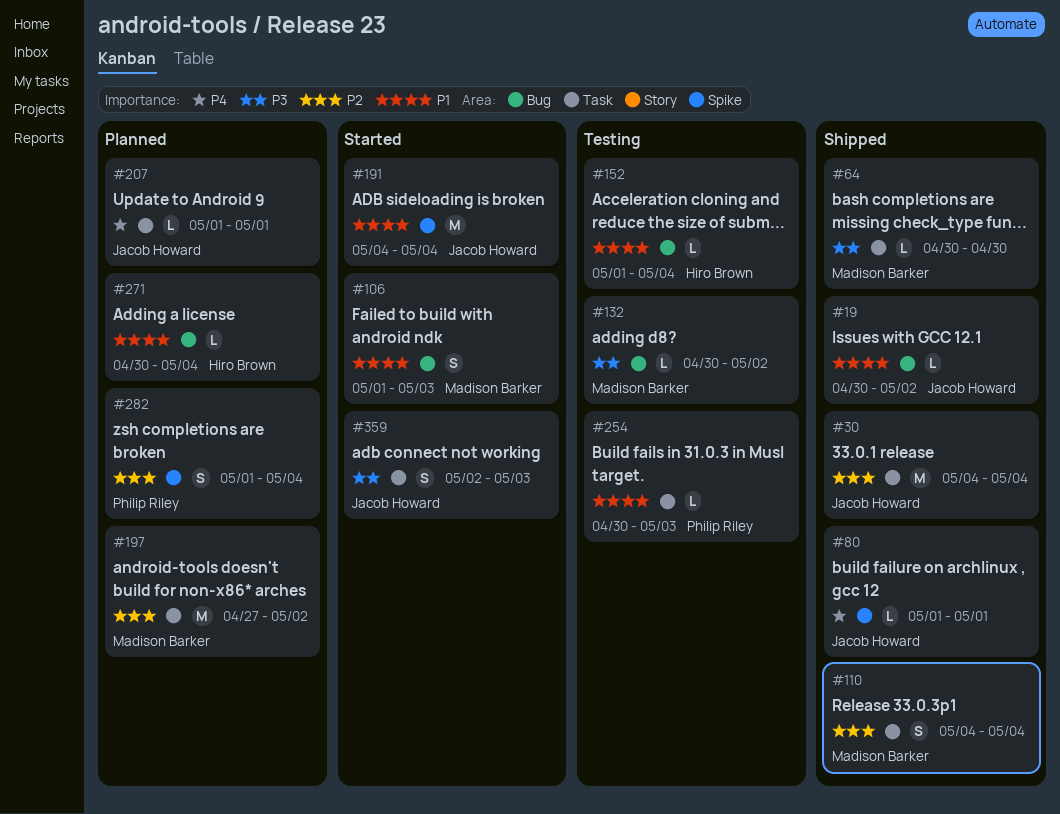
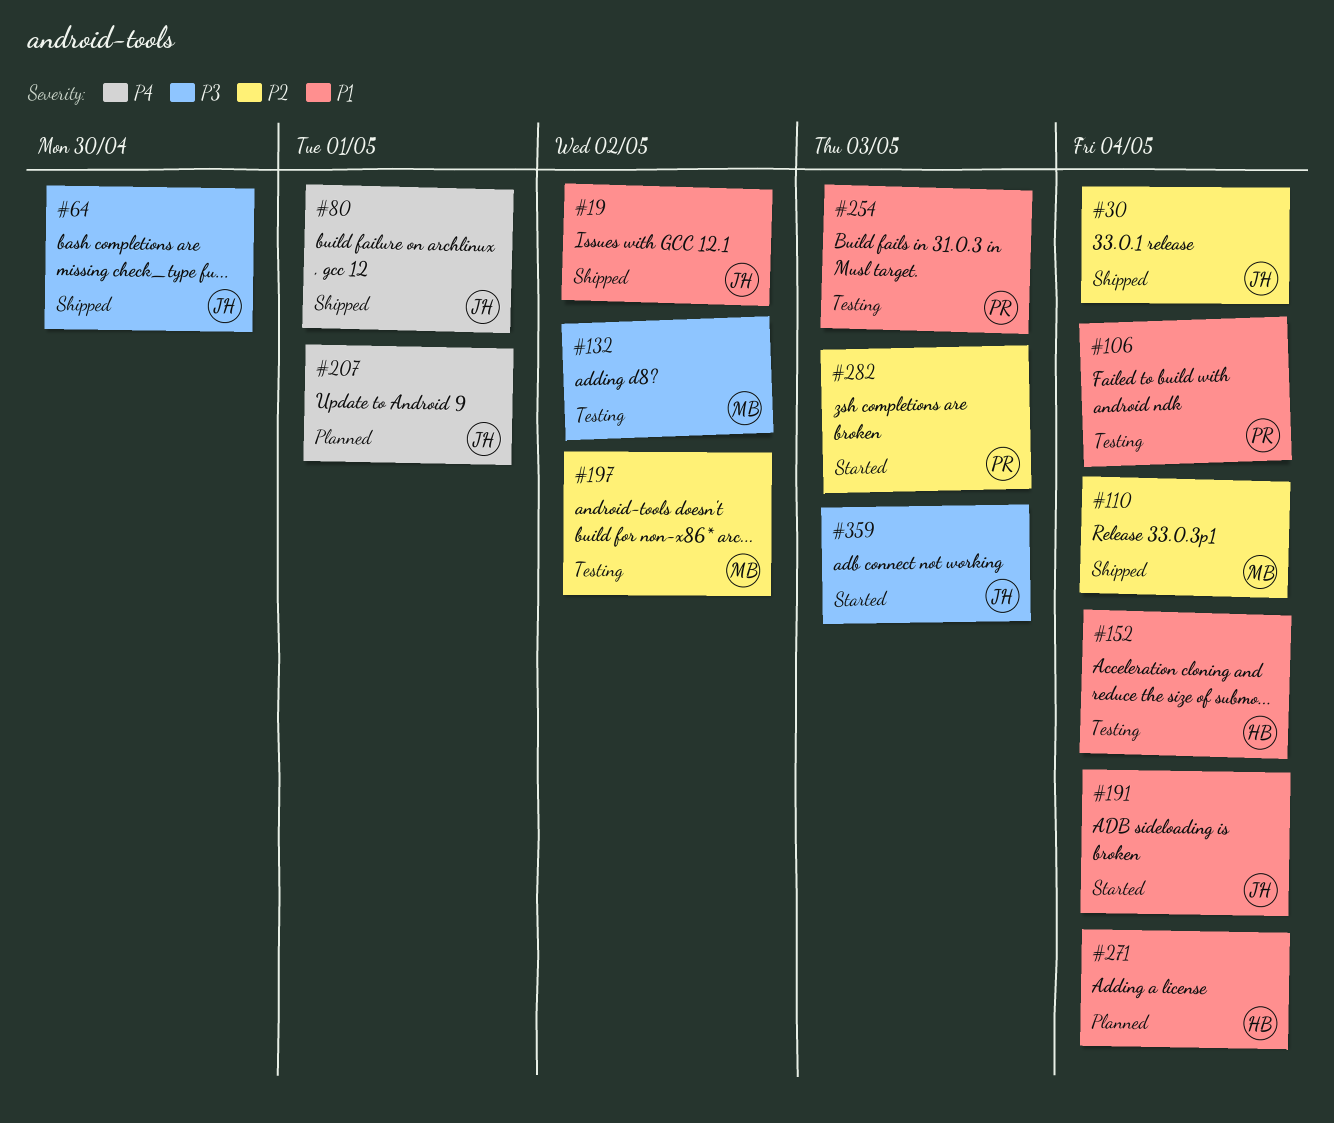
#64, owner: Madison Barker -> Jacob Howard
#106, status: Started -> Testing
#106, owner: Madison Barker -> Philip Riley
#106, due: May 3 -> May 4
#197, status: Planned -> Testing
#282, status: Planned -> Started
#282, due: May 4 -> May 3

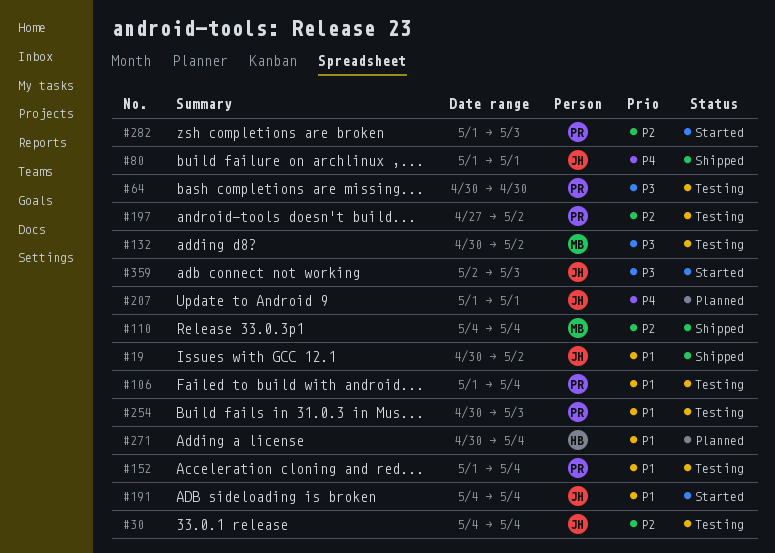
#30, status: Shipped -> Testing
#64, status: Shipped -> Testing
#64, owner: JH -> PR
#152, owner: HB -> PR
#197, owner: MB -> PR

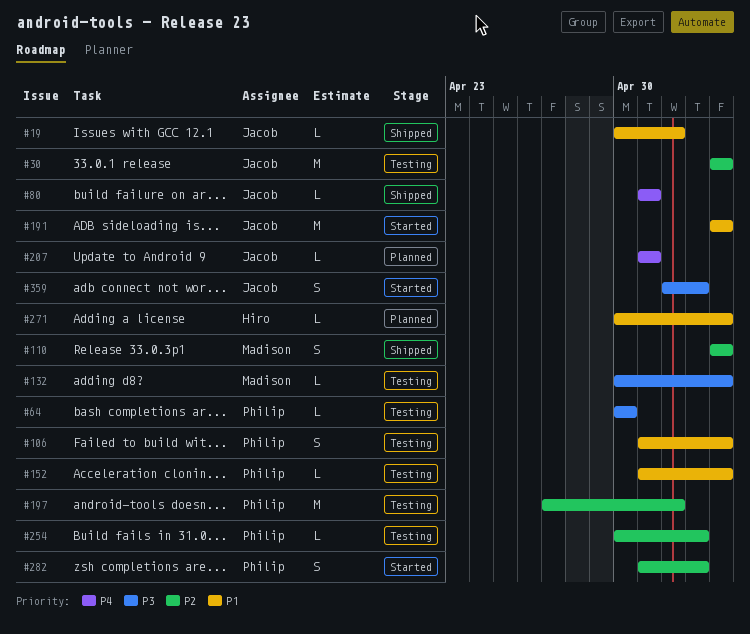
#132, due: May 2 -> May 4
#254, priority: P1 -> P2

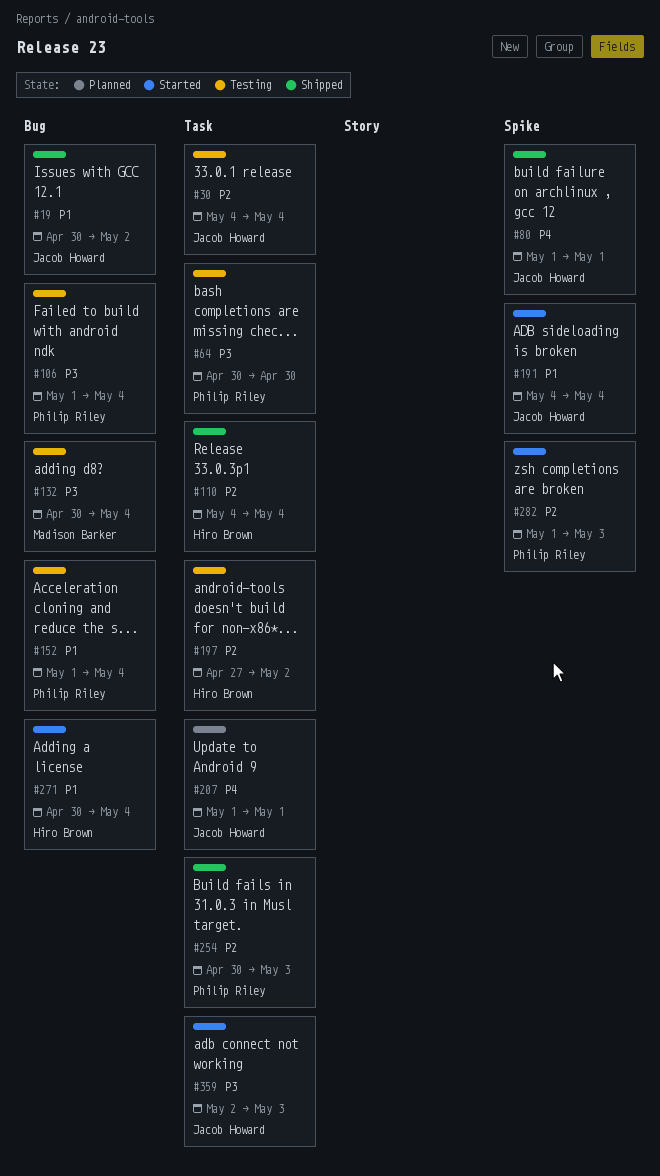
#106, priority: P1 -> P3
#110, owner: Madison Barker -> Hiro Brown
#197, owner: Philip Riley -> Hiro Brown
#254, status: Testing -> Shipped
#271, status: Planned -> Started

